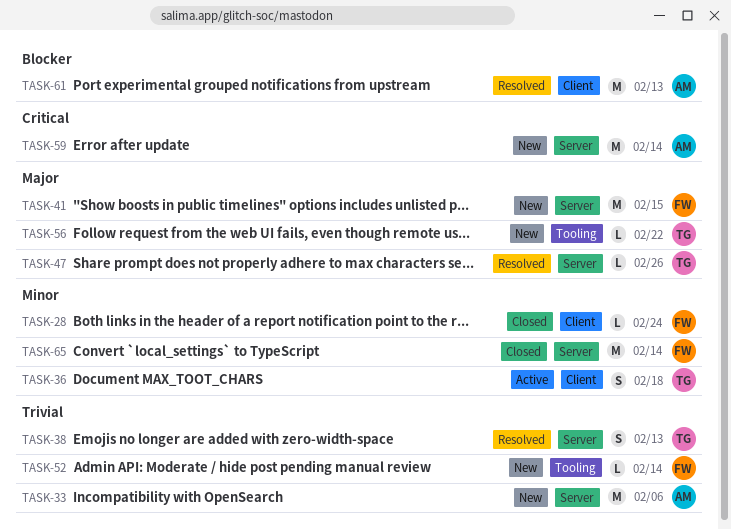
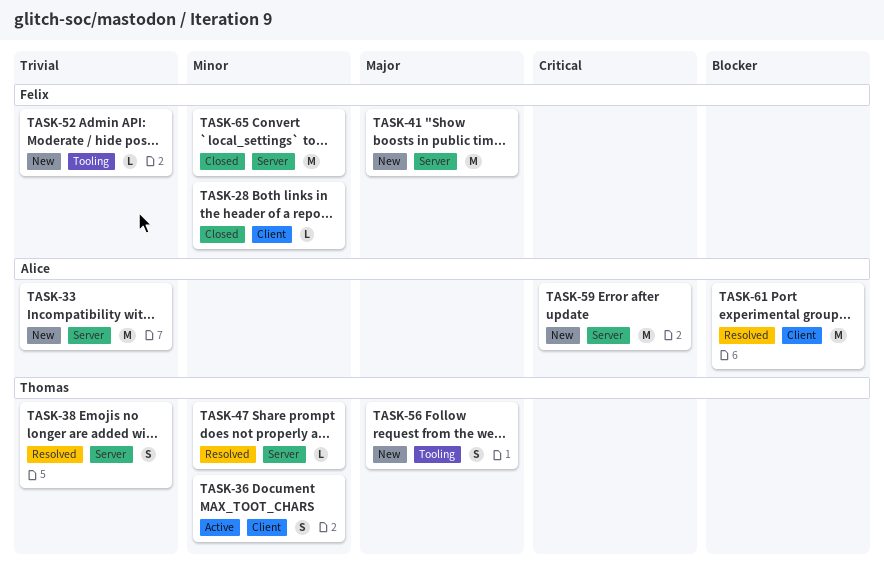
TASK-47, priority: Major -> Minor
TASK-56, estimate: L -> S

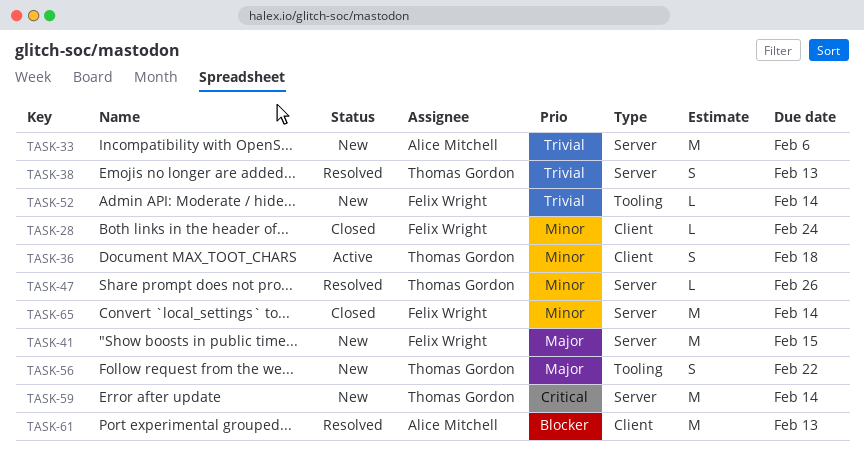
TASK-59, owner: Alice Mitchell -> Thomas Gordon

